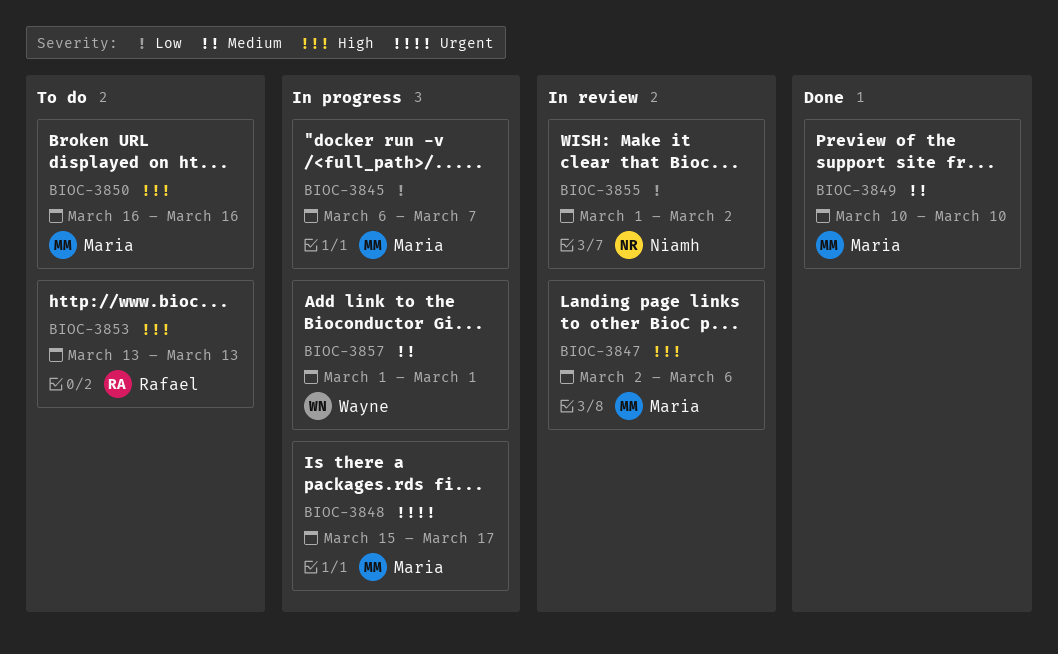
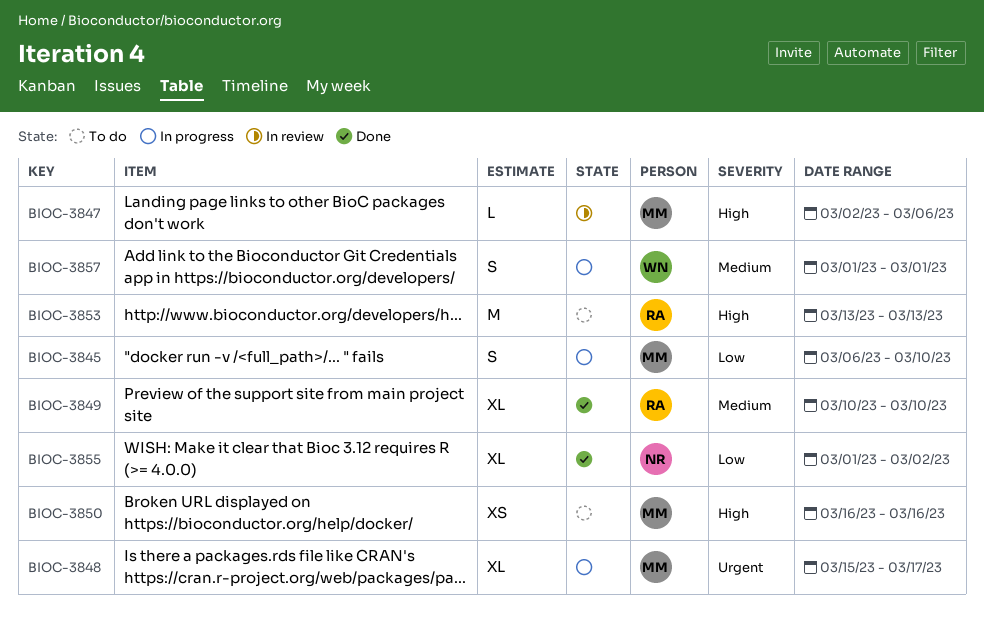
BIOC-3845, due: Mar 7 -> Mar 10
BIOC-3849, owner: Maria -> Rafael
BIOC-3855, status: In review -> Done

